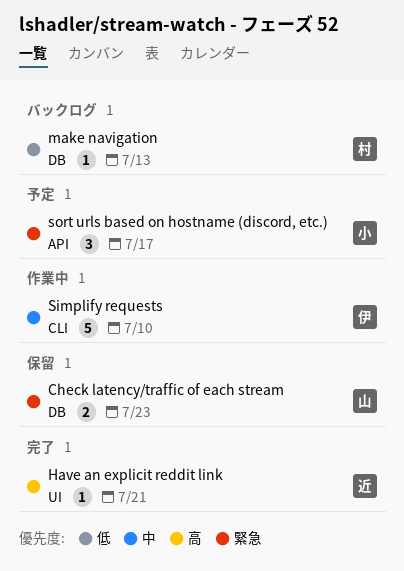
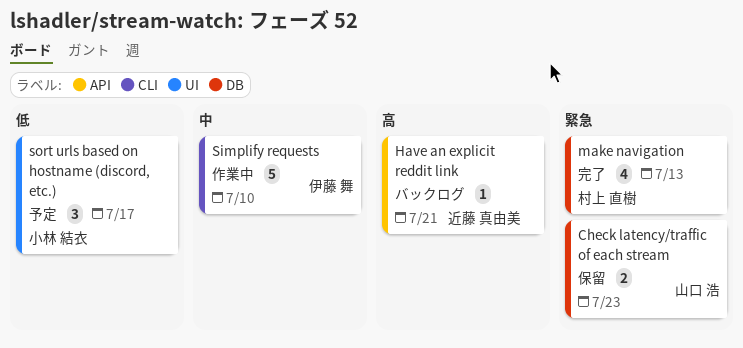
Have an explicit reddit link, status: 完了 -> バックログ
Have an explicit reddit link, label: UI -> API
make navigation, status: バックログ -> 完了
make navigation, priority: 低 -> 緊急
make navigation, estimate: 1 -> 4
sort urls based on hostname (discord, etc.), priority: 緊急 -> 低
sort urls based on hostname (discord, etc.), label: API -> UI

